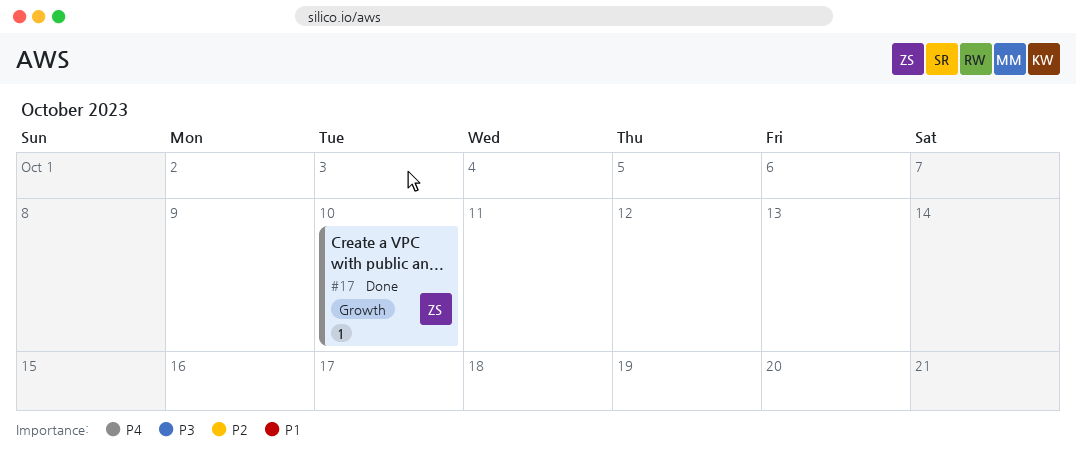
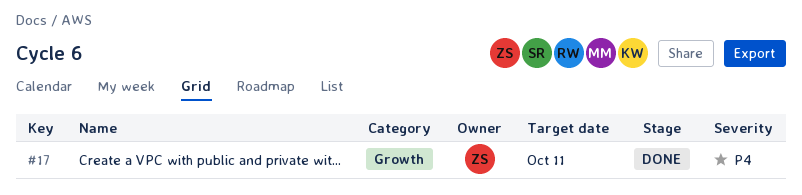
#17, due: Oct 10 -> Oct 11

